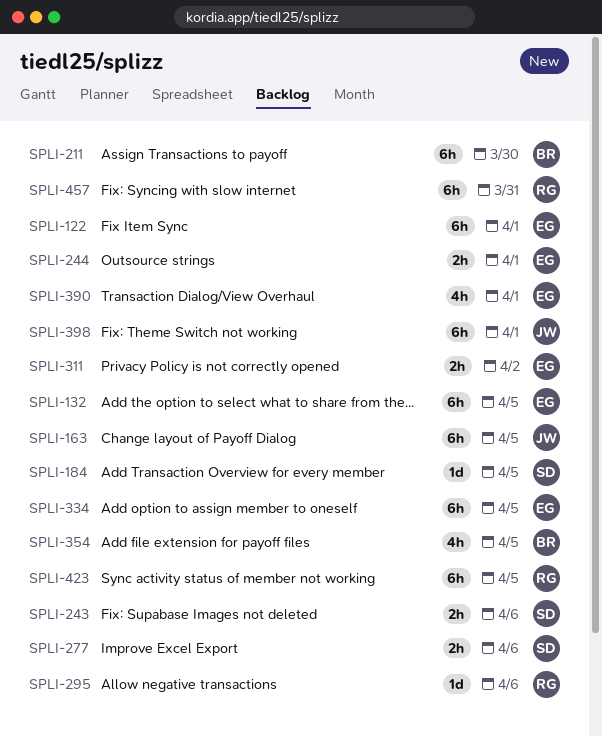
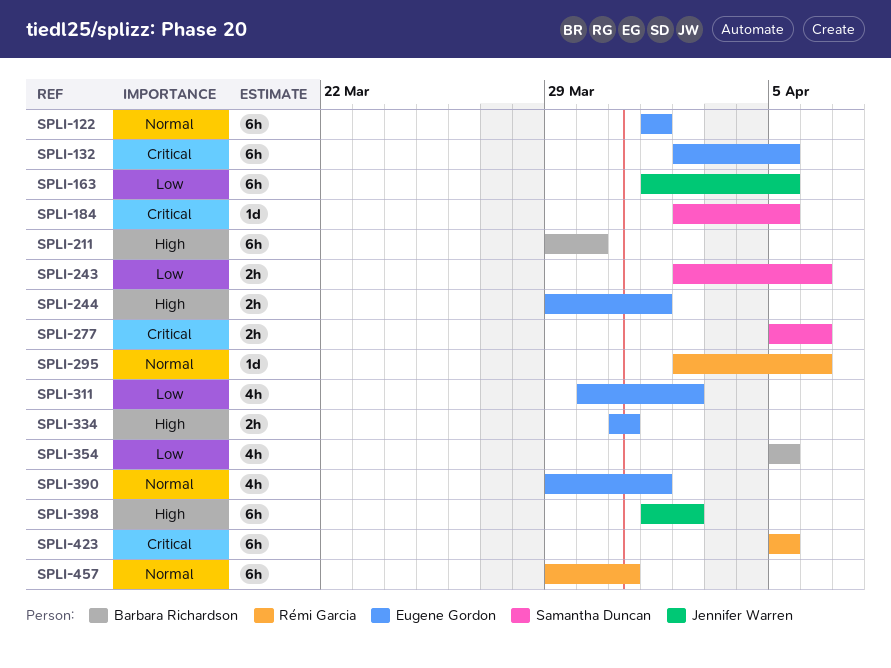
SPLI-311, estimate: 2h -> 4h
SPLI-334, estimate: 6h -> 2h
SPLI-334, due: Apr 5 -> Mar 31
SPLI-398, due: Apr 1 -> Apr 2

